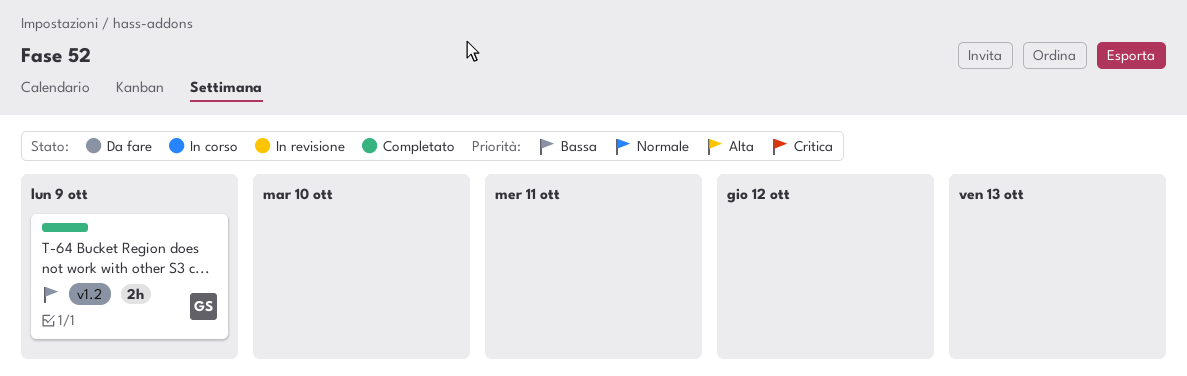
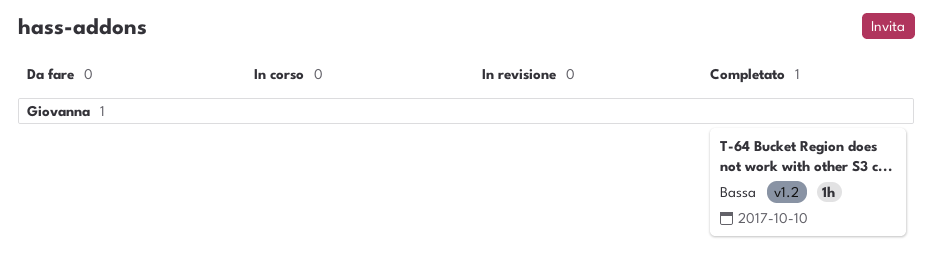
T-64, estimate: 2h -> 1h
T-64, due: Oct 9 -> Oct 10

